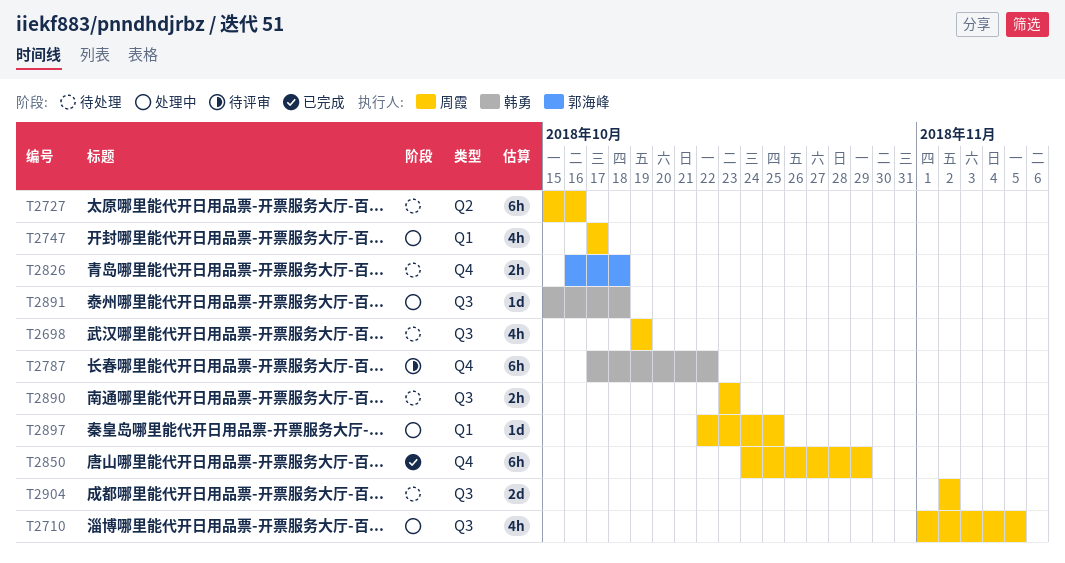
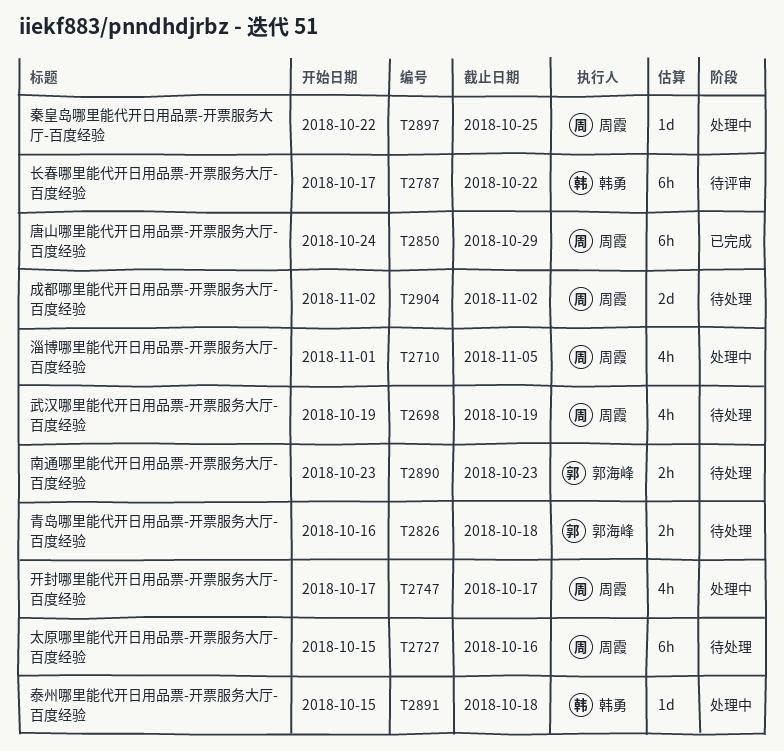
T2890, owner: 周霞 -> 郭海峰

